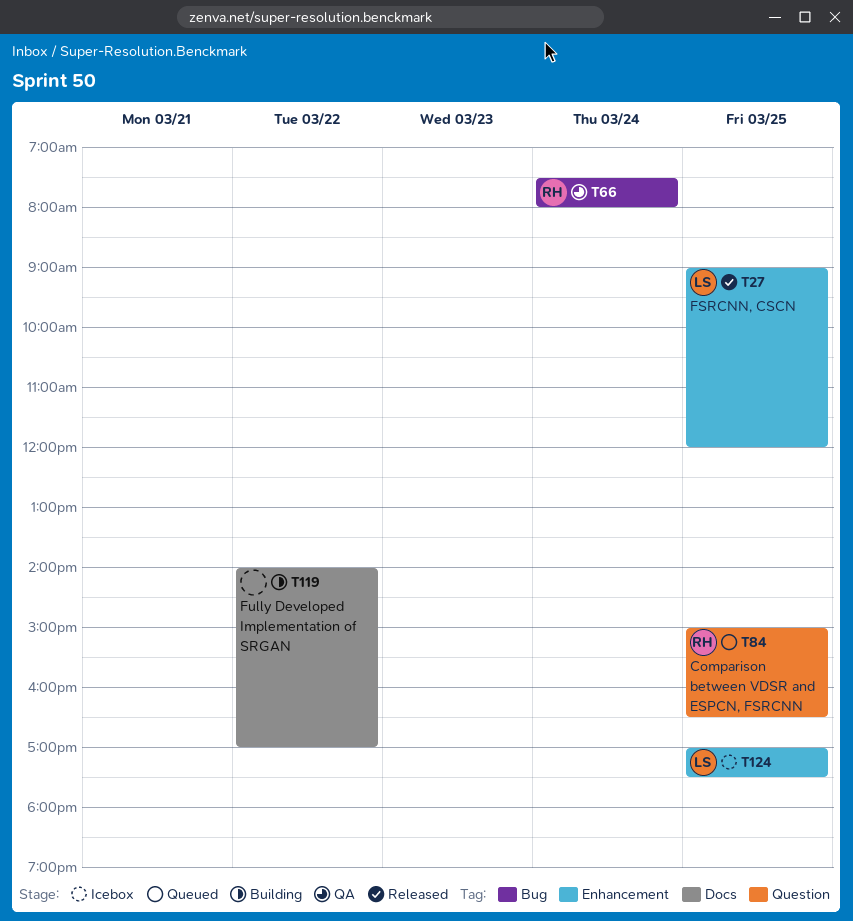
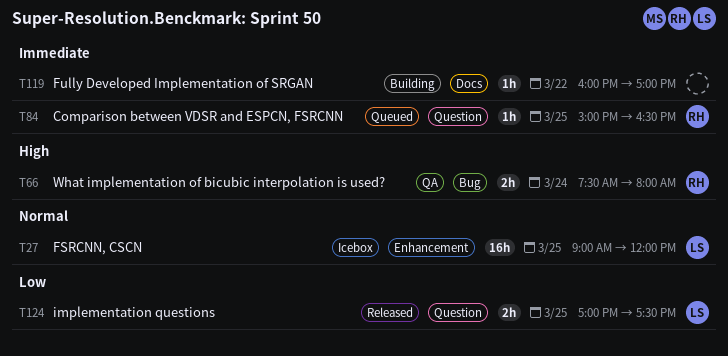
T27, status: Released -> Icebox
T119, begins: 14:00 -> 16:00
T124, status: Icebox -> Released
T124, label: Enhancement -> Question

